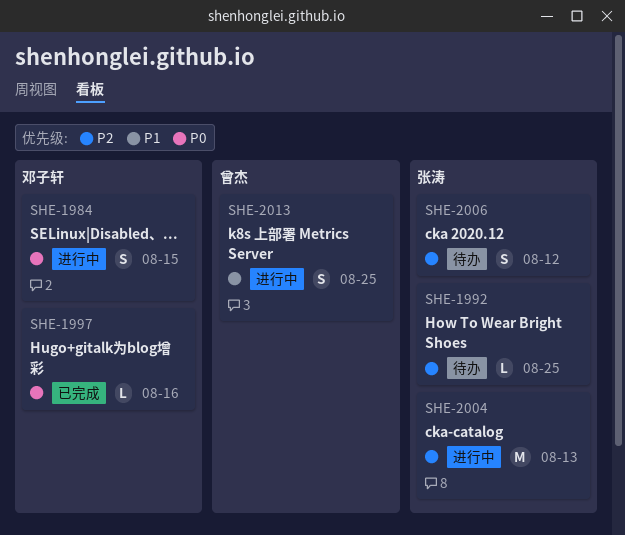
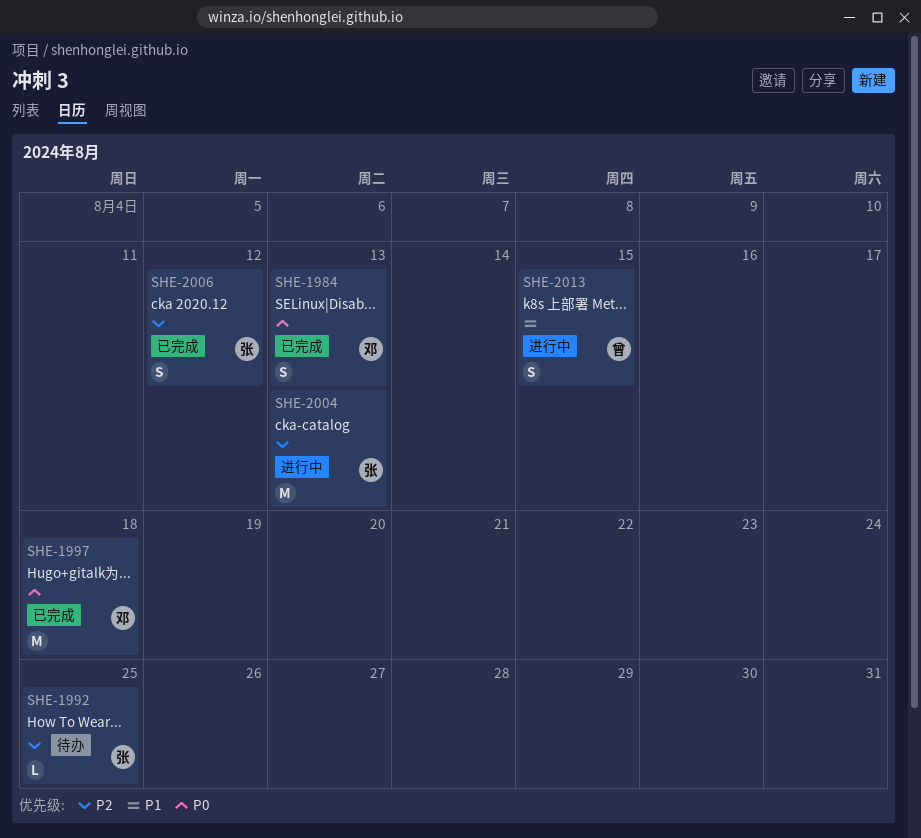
SHE-1984, status: 进行中 -> 已完成
SHE-1984, due: Aug 15 -> Aug 13
SHE-1997, estimate: L -> M
SHE-1997, due: Aug 16 -> Aug 18
SHE-2006, status: 待办 -> 已完成
SHE-2013, due: Aug 25 -> Aug 15

